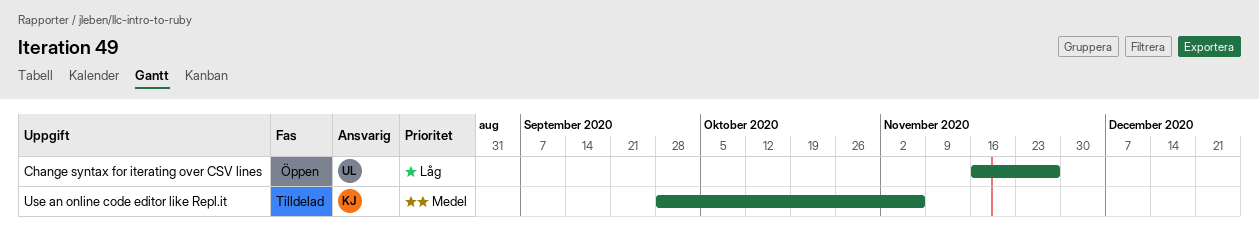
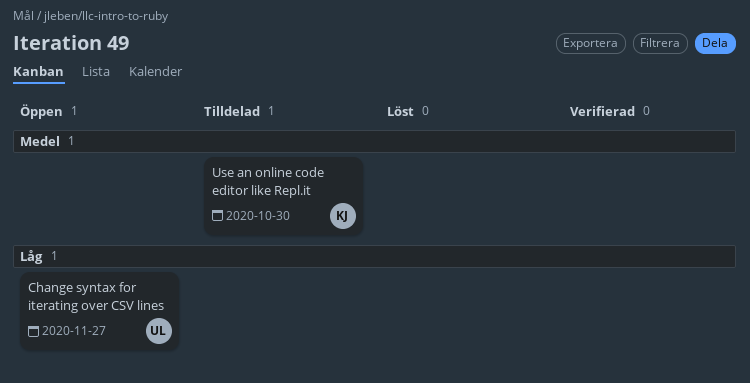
Use an online code editor like Repl.it, due: Nov 6 -> Oct 30

